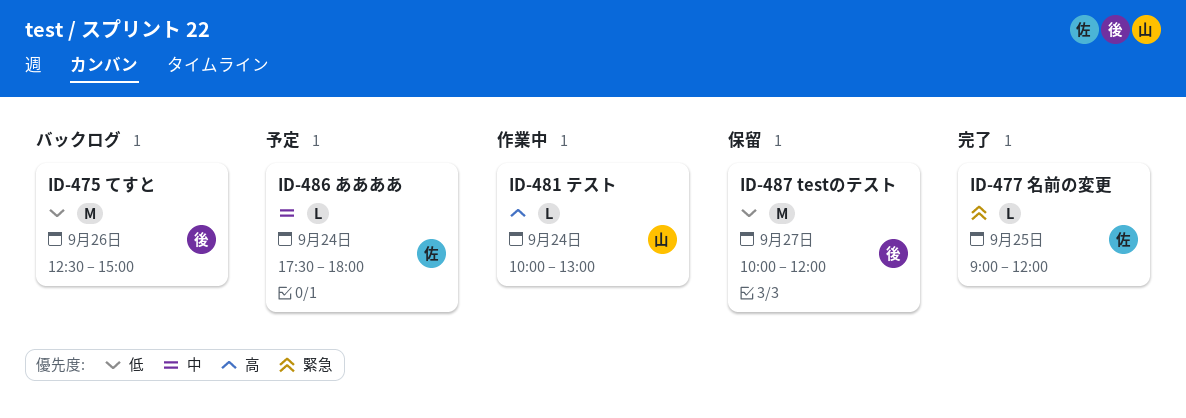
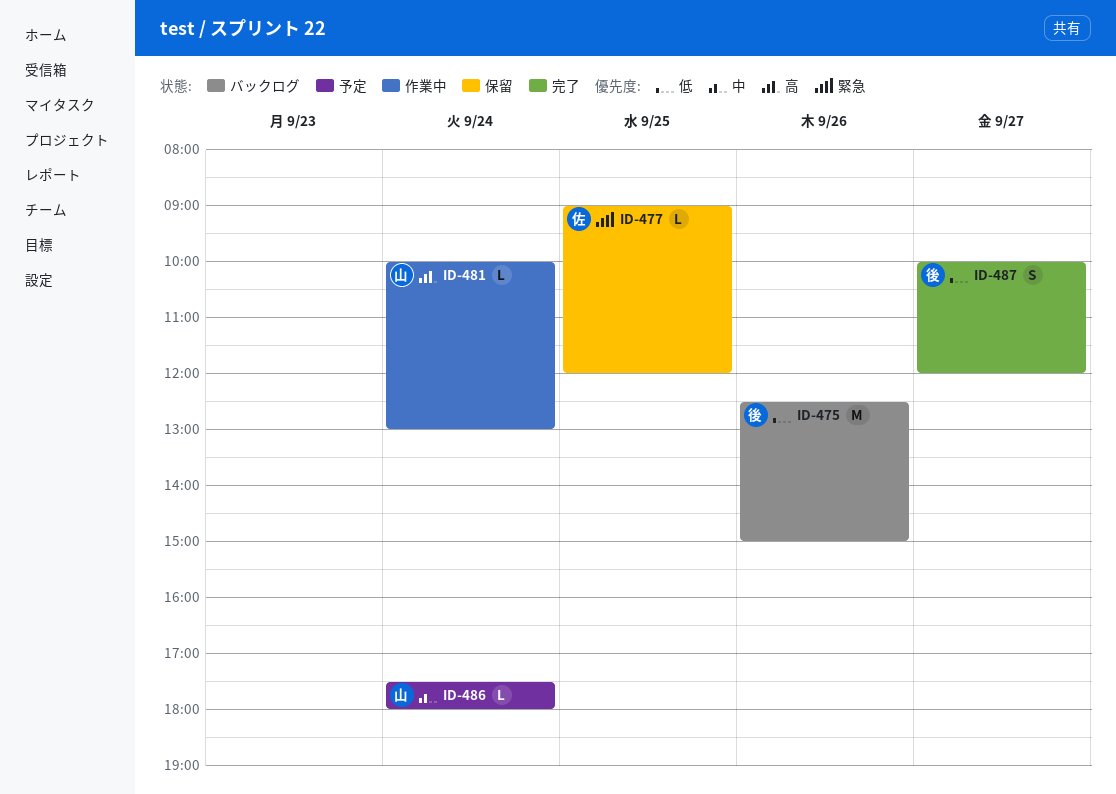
ID-477, status: 完了 -> 保留
ID-486, owner: 佐 -> 山
ID-487, status: 保留 -> 完了
ID-487, estimate: M -> S

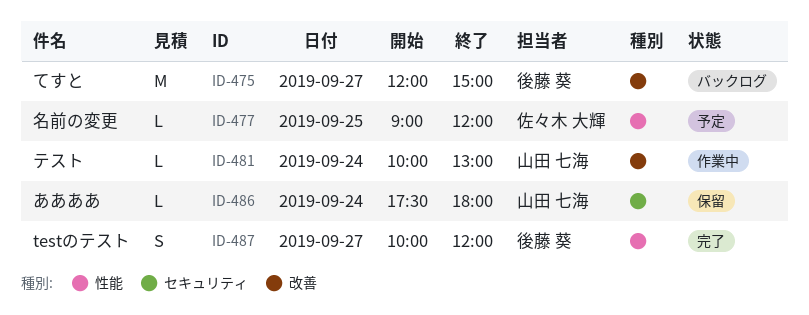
ID-475, day: Sep 26 -> Sep 27
ID-475, begins: 12:30 -> 12:00
ID-477, status: 保留 -> 予定
ID-486, status: 予定 -> 保留

